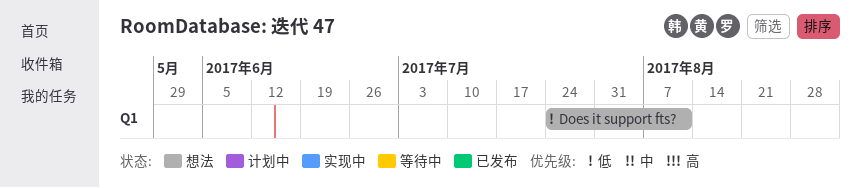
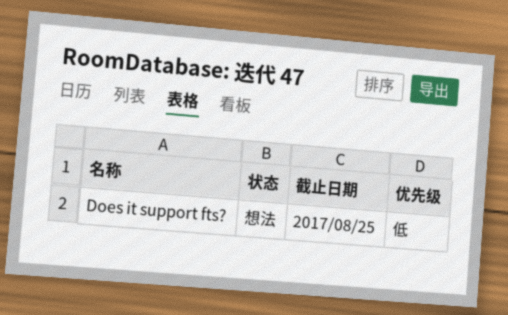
Does it support fts?, due: Aug 11 -> Aug 25

